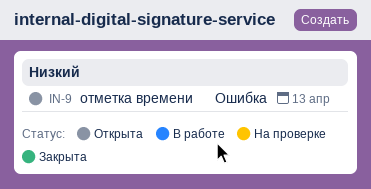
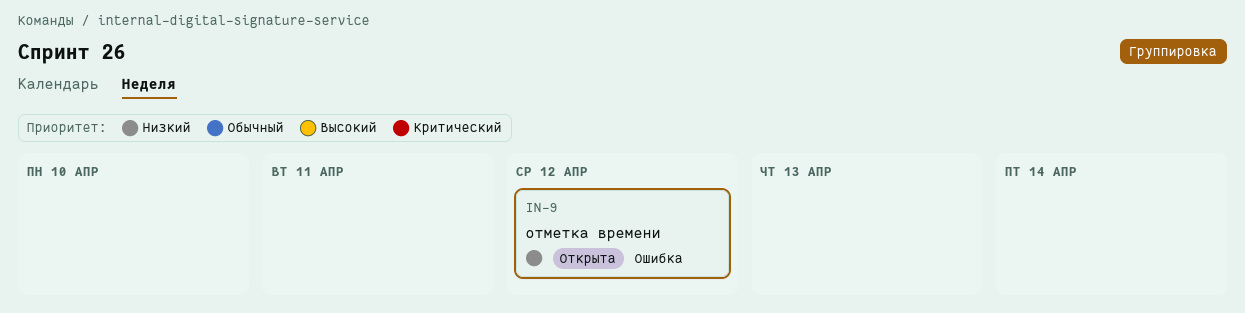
IN-9, due: Apr 13 -> Apr 12

